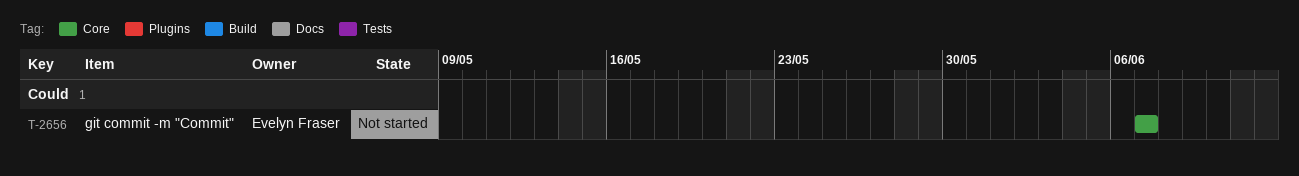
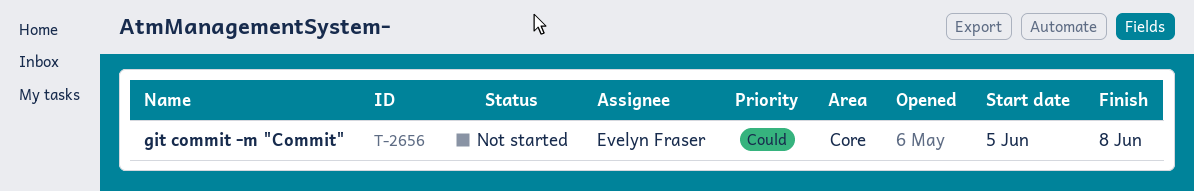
T-2656, start: Jun 7 -> Jun 5
T-2656, due: Jun 7 -> Jun 8

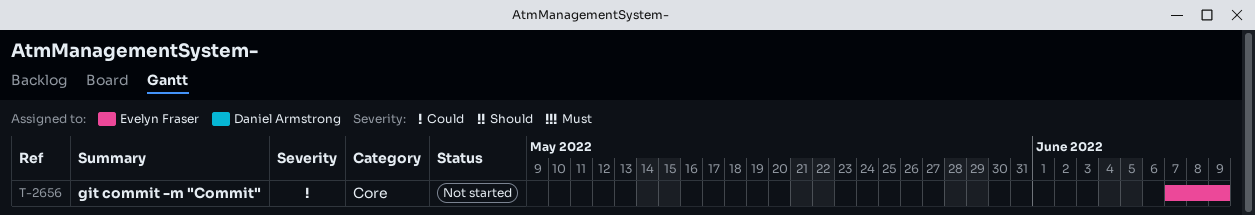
T-2656, start: Jun 5 -> Jun 7
T-2656, due: Jun 8 -> Jun 9

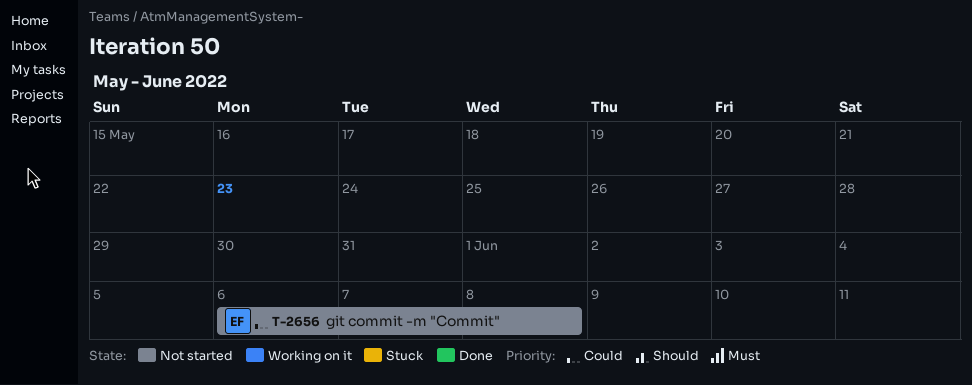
T-2656, start: Jun 7 -> Jun 6
T-2656, due: Jun 9 -> Jun 8

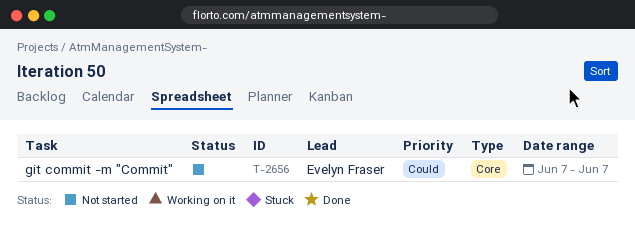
T-2656, start: Jun 6 -> Jun 7
T-2656, due: Jun 8 -> Jun 7

